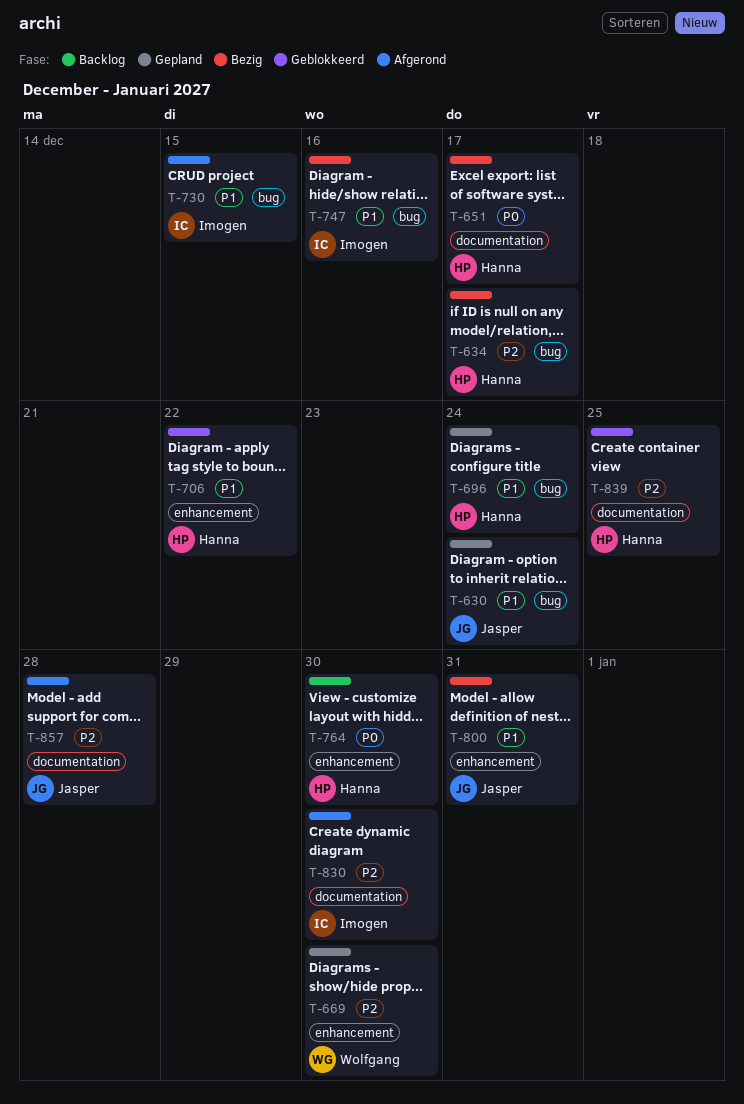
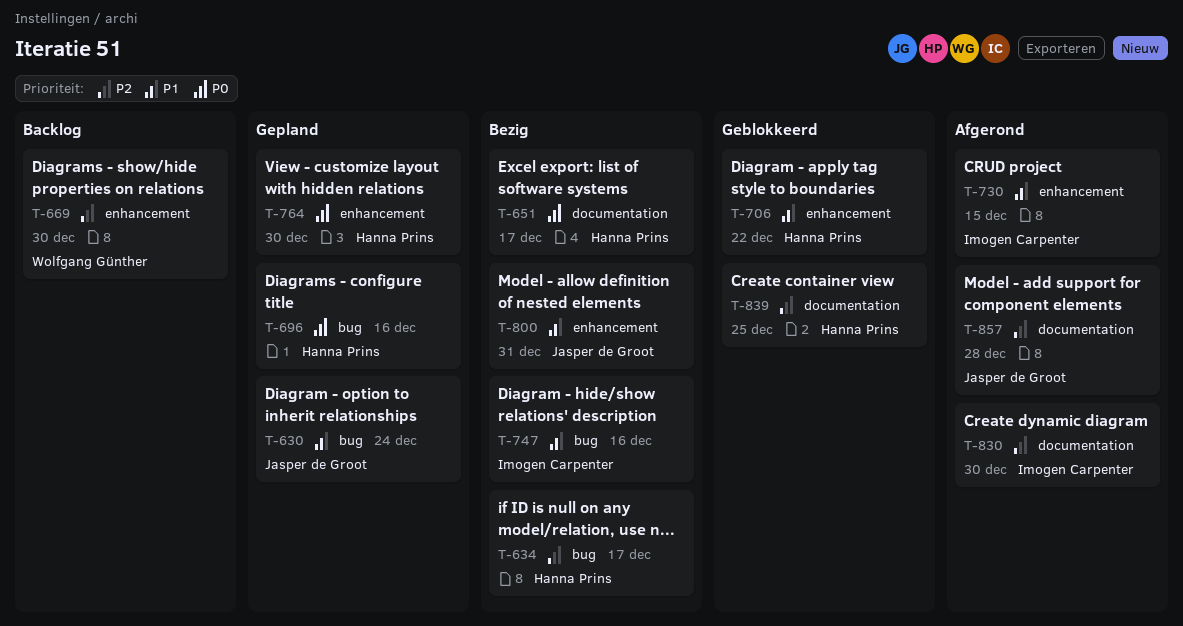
T-669, status: Gepland -> Backlog
T-696, priority: P1 -> P0
T-696, due: Dec 24 -> Dec 16
T-730, label: bug -> enhancement
T-764, status: Backlog -> Gepland

